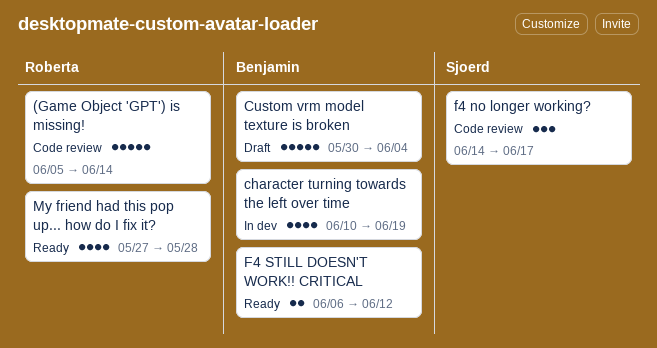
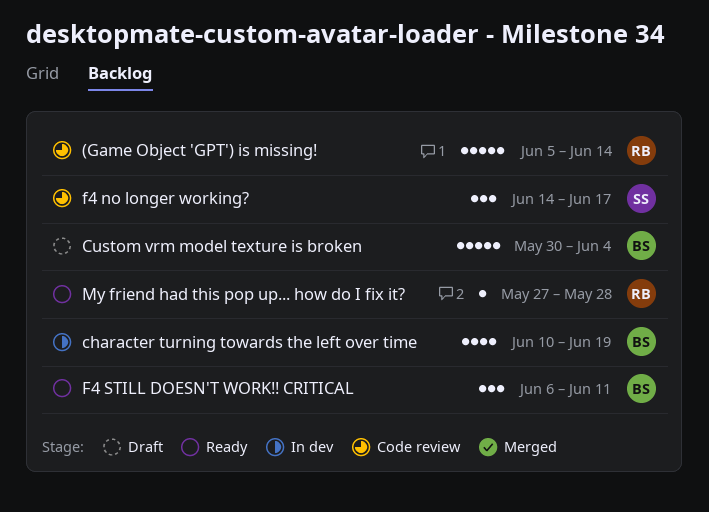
F4 STILL DOESN'T WORK!! CRITICAL, estimate: 2 -> 3
F4 STILL DOESN'T WORK!! CRITICAL, due: Jun 12 -> Jun 11
My friend had this pop up... how do I fix it?, estimate: 4 -> 1

